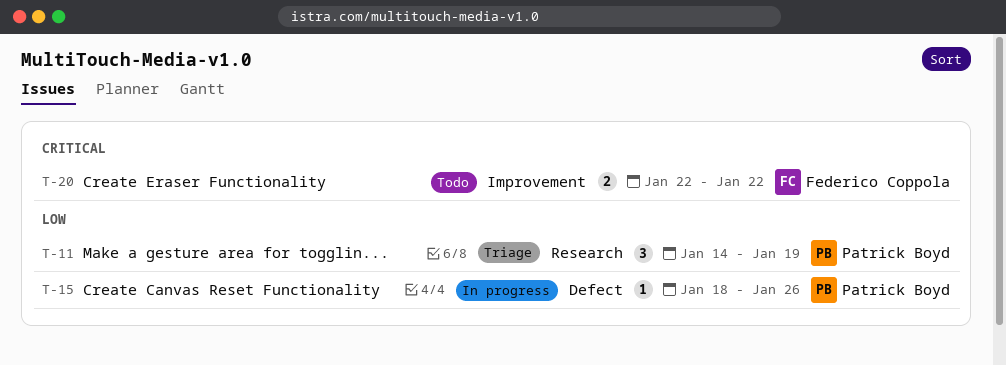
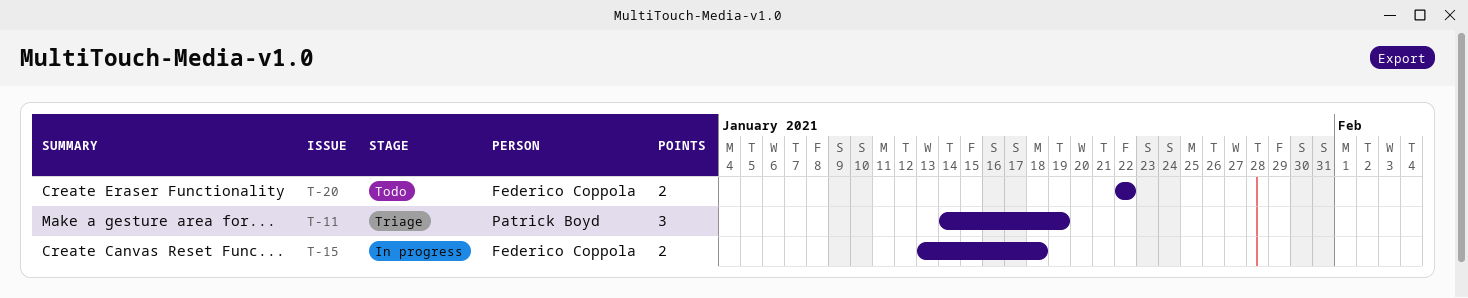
T-15, owner: Patrick Boyd -> Federico Coppola
T-15, estimate: 1 -> 2
T-15, start: Jan 18 -> Jan 13
T-15, due: Jan 26 -> Jan 18

